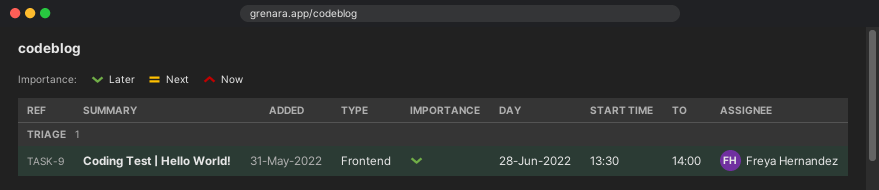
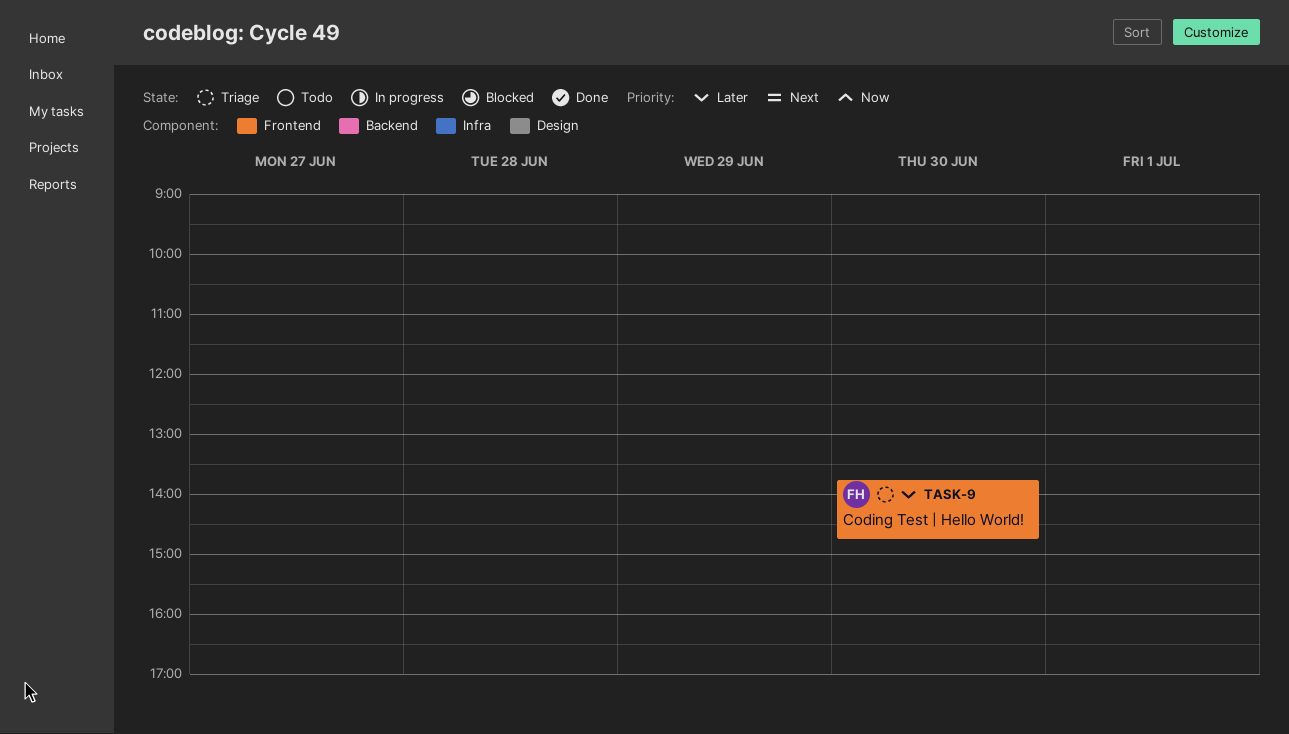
TASK-9, day: Jun 28 -> Jun 30
TASK-9, begins: 13:30 -> 13:45
TASK-9, ends: 14:00 -> 14:45

